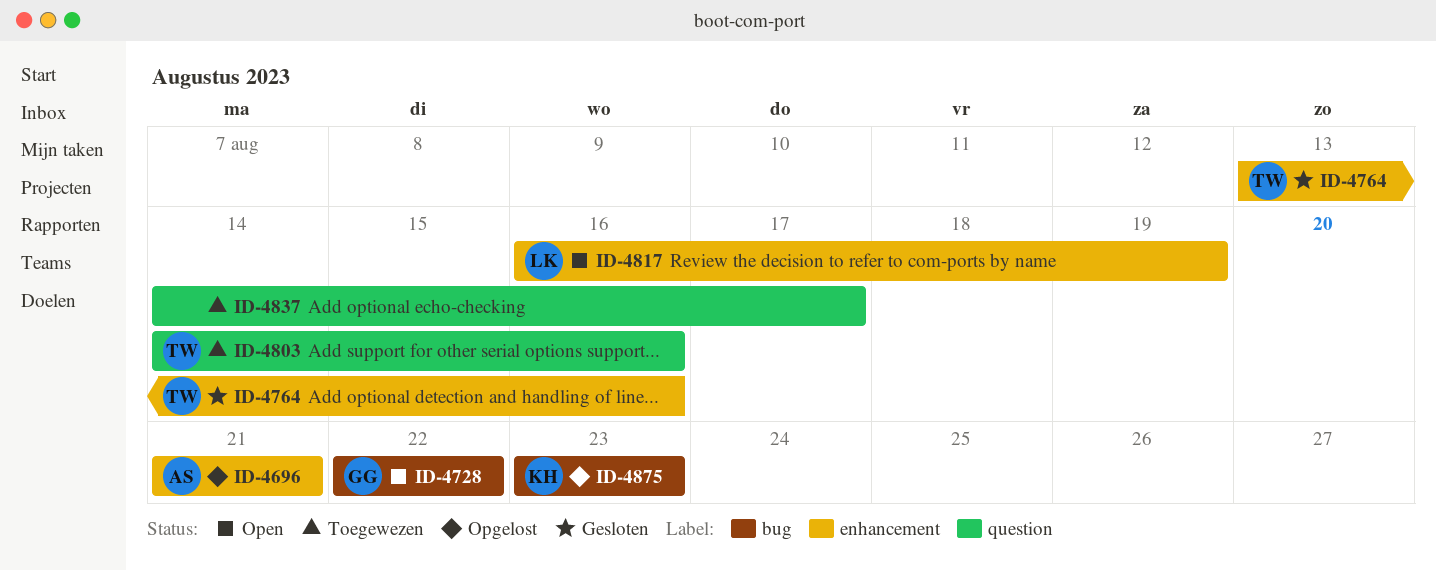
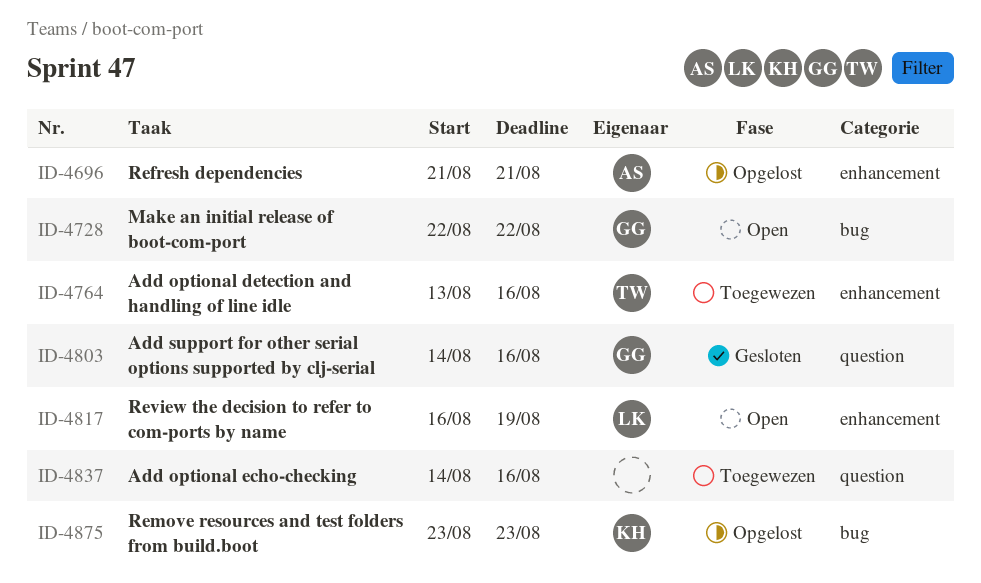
ID-4764, status: Gesloten -> Toegewezen
ID-4803, status: Toegewezen -> Gesloten
ID-4803, owner: TW -> GG
ID-4837, due: Aug 17 -> Aug 16

